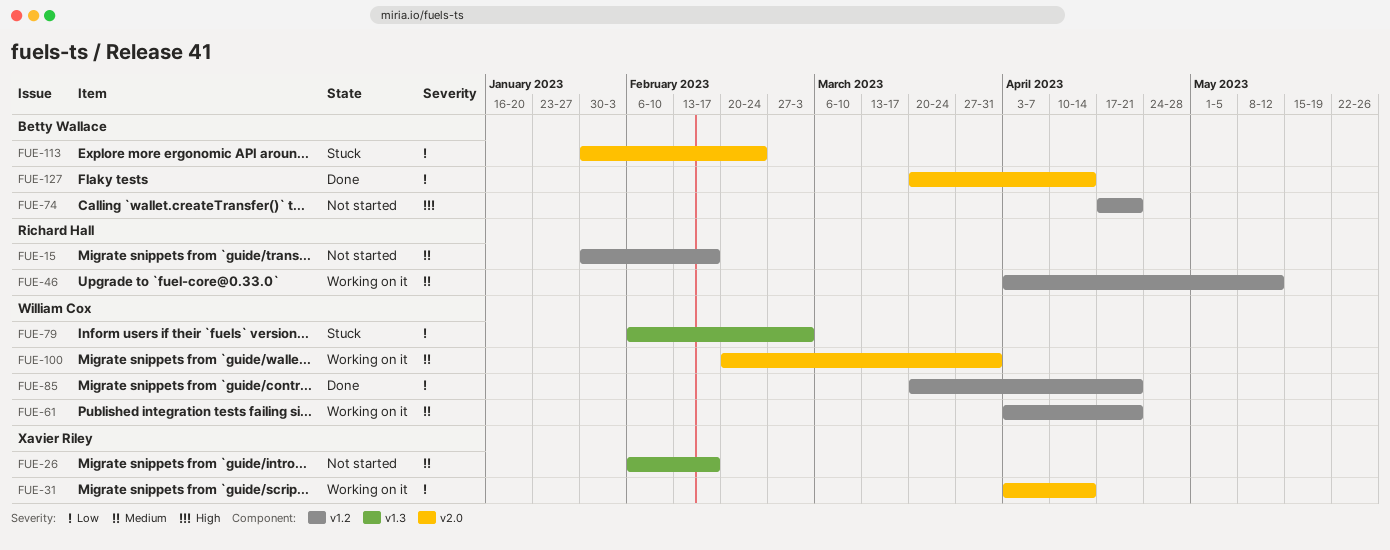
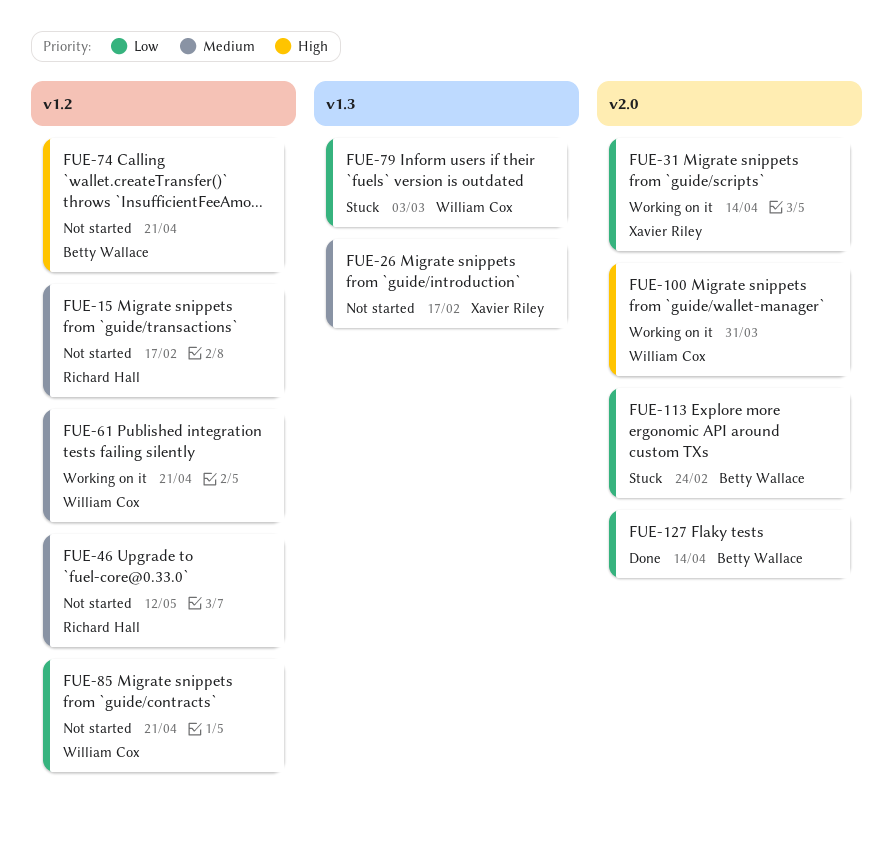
FUE-46, status: Working on it -> Not started
FUE-85, status: Done -> Not started
FUE-100, priority: Medium -> High

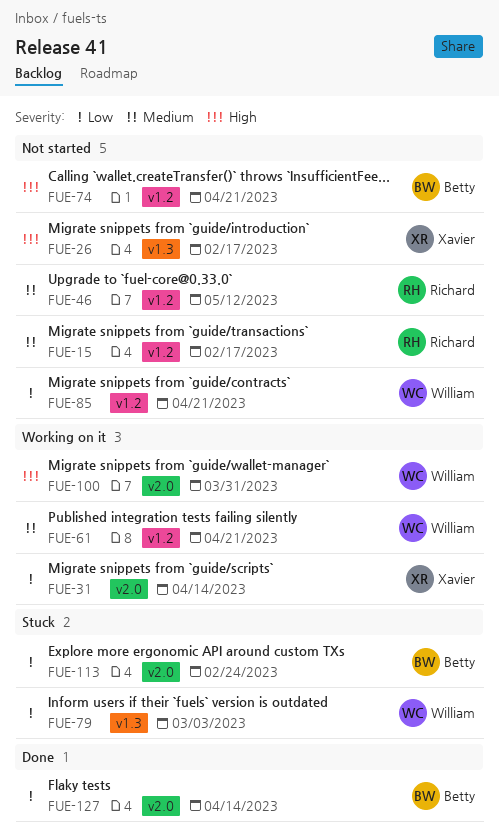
FUE-26, priority: Medium -> High

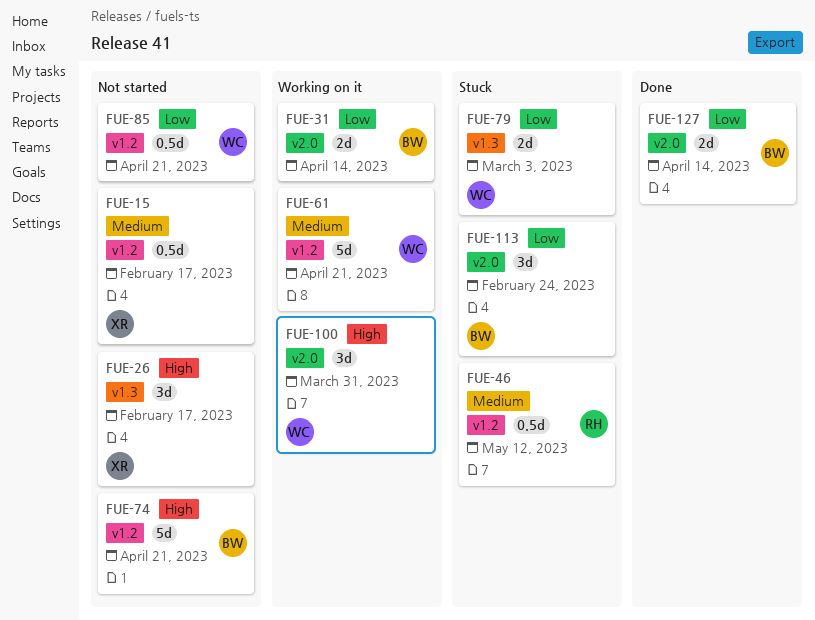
FUE-15, owner: Richard -> Xavier
FUE-31, owner: Xavier -> Betty
FUE-46, status: Not started -> Stuck

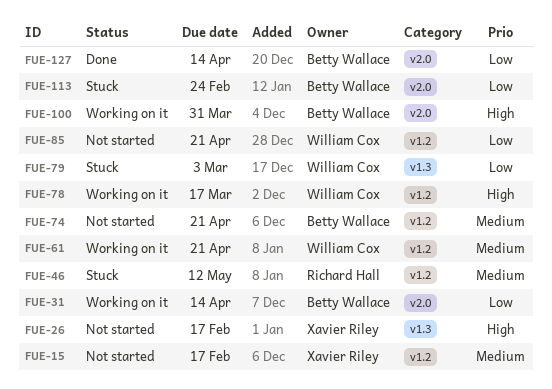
FUE-74, priority: High -> Medium
FUE-78: none -> present
FUE-100, owner: William Cox -> Betty Wallace

